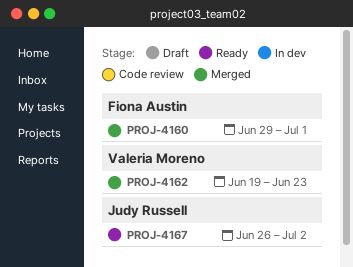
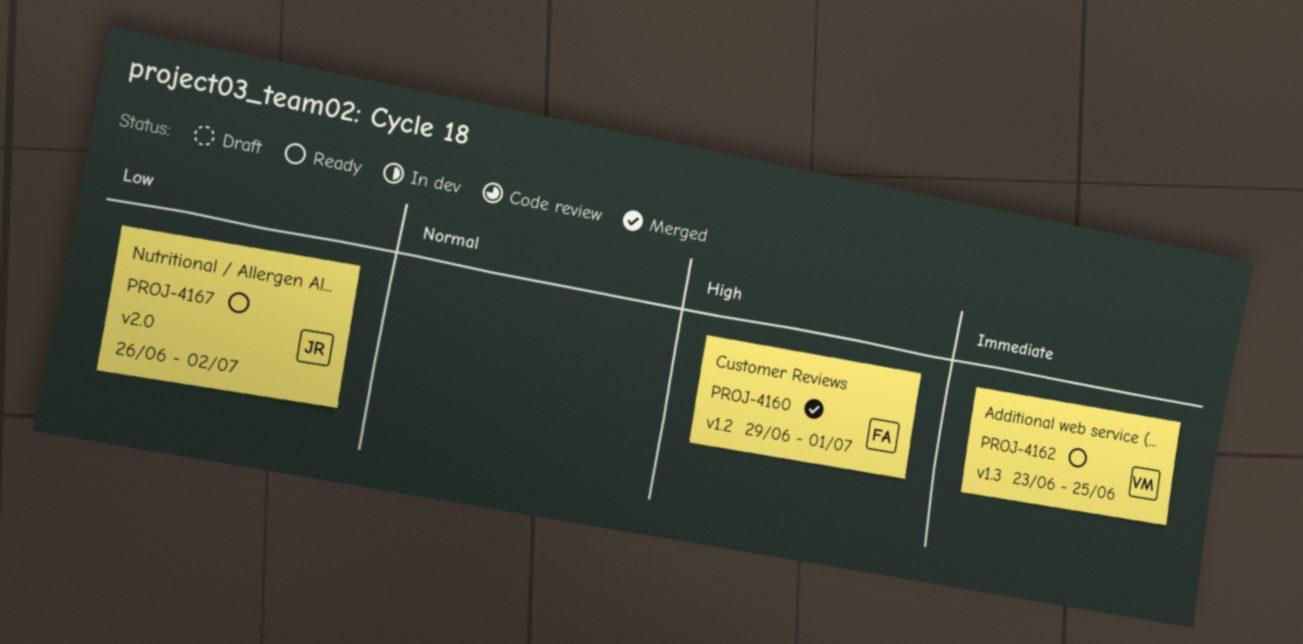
PROJ-4162, status: Merged -> Ready
PROJ-4162, start: Jun 19 -> Jun 23
PROJ-4162, due: Jun 23 -> Jun 25

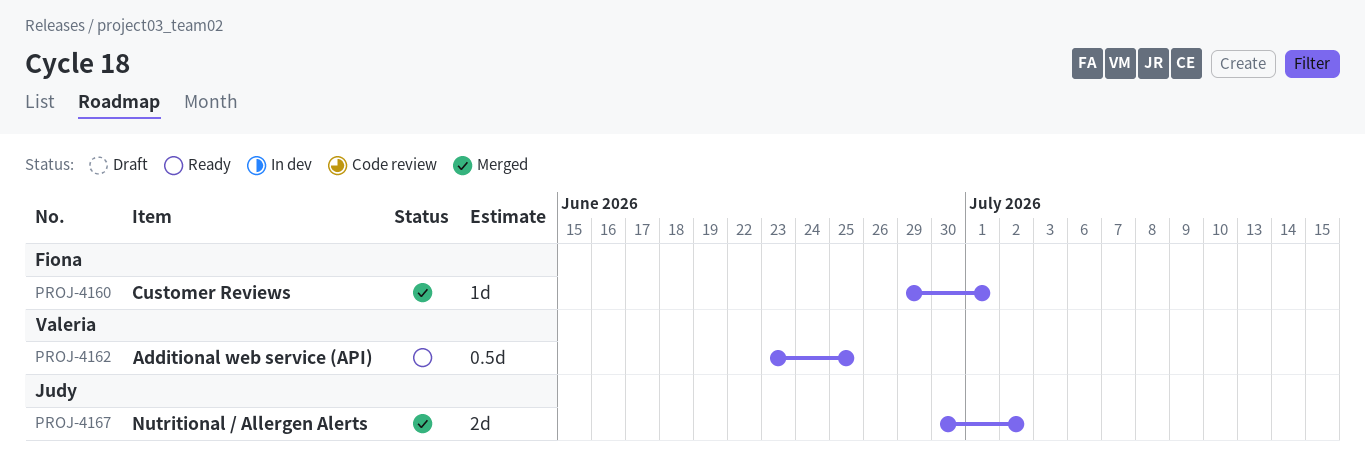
PROJ-4167, status: Ready -> Merged
PROJ-4167, start: Jun 26 -> Jun 30

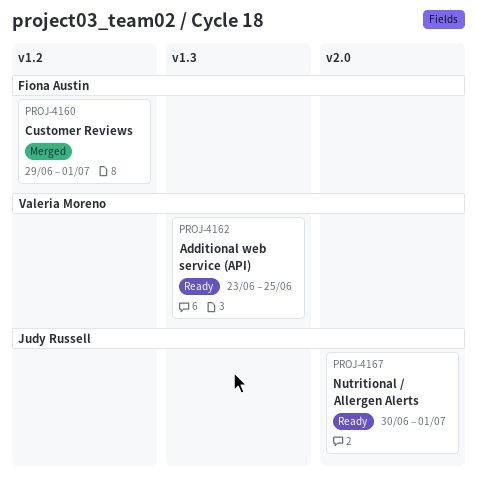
PROJ-4167, status: Merged -> Ready
PROJ-4167, due: Jul 2 -> Jul 1

